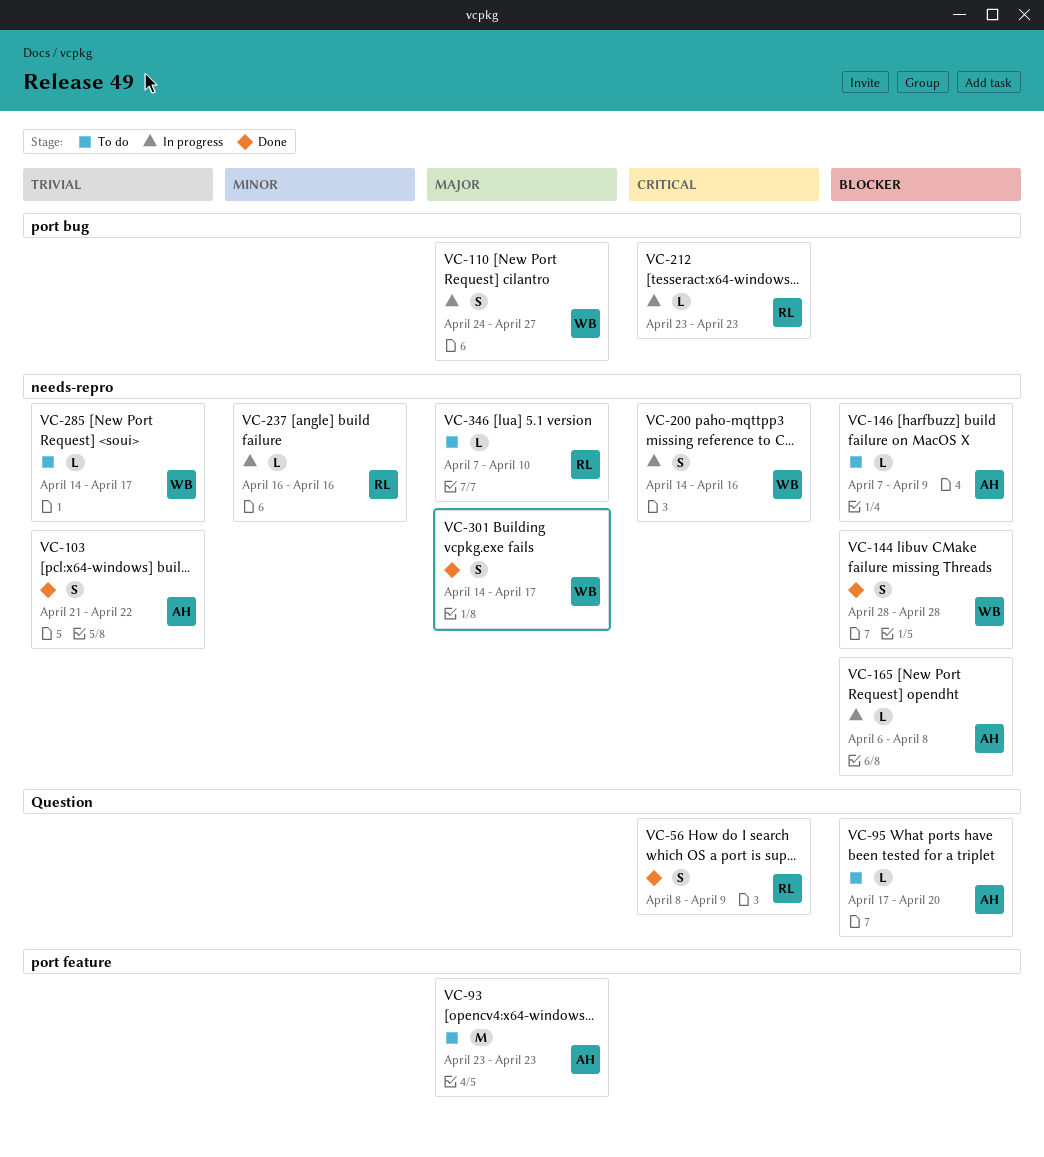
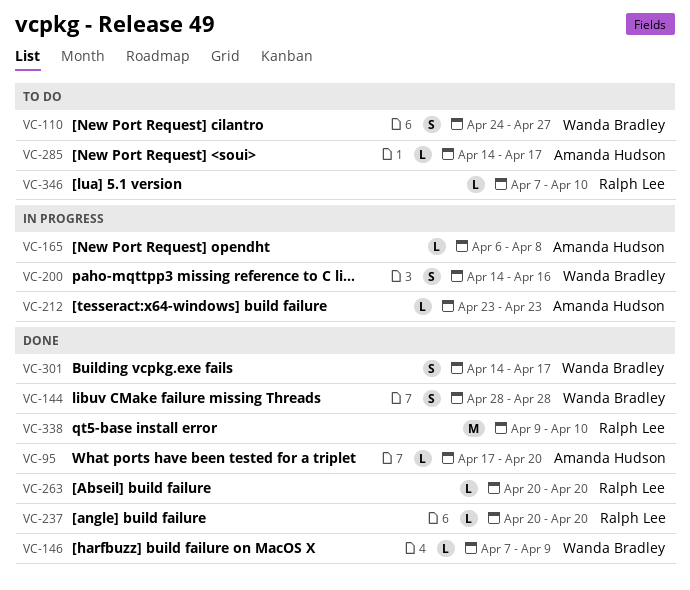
VC-56: present -> none
VC-93: present -> none
VC-95, status: To do -> Done
VC-103: present -> none
VC-110, status: In progress -> To do
VC-146, status: To do -> Done
VC-146, owner: Amanda Hudson -> Wanda Bradley
VC-212, owner: Ralph Lee -> Amanda Hudson
VC-237, status: In progress -> Done
VC-237, start: Apr 16 -> Apr 20
VC-237, due: Apr 16 -> Apr 20
VC-263: none -> present
VC-285, owner: Wanda Bradley -> Amanda Hudson
VC-338: none -> present

